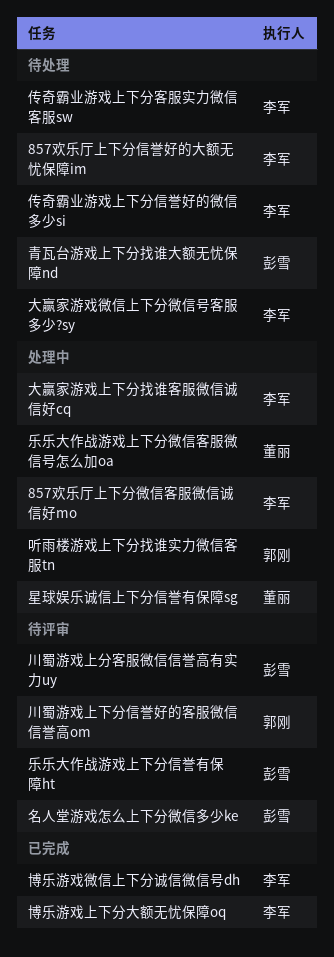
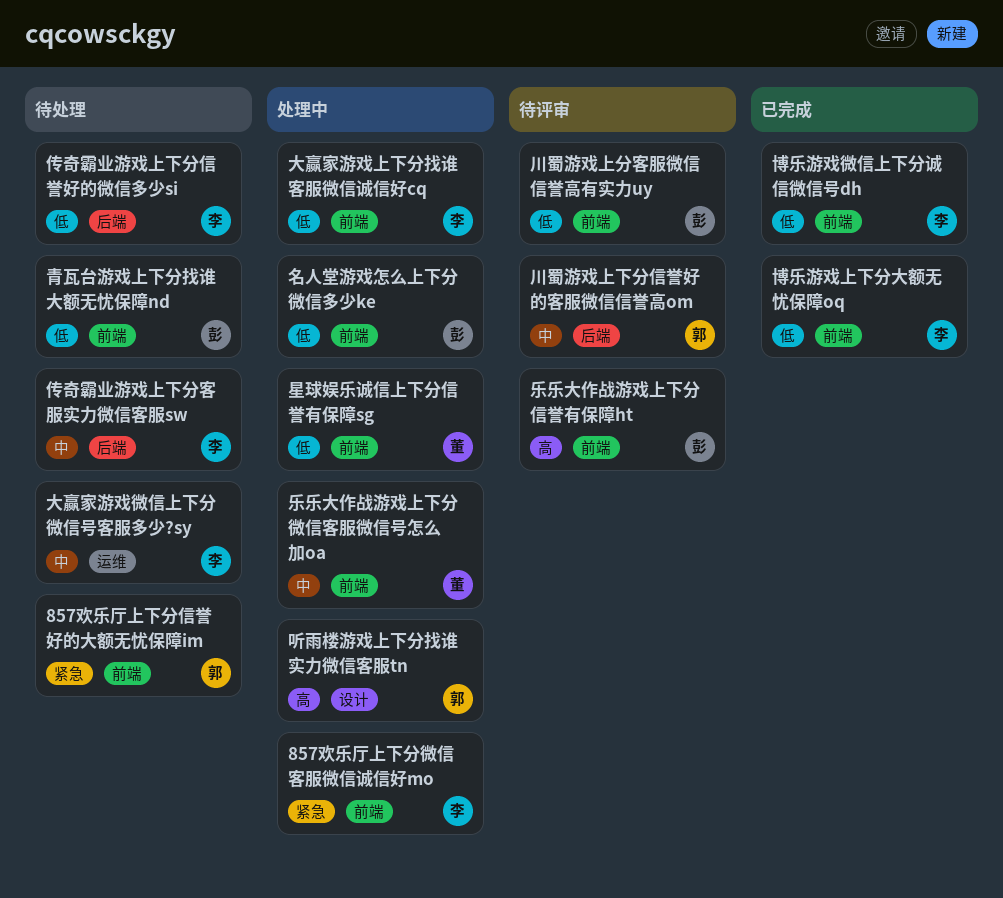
857欢乐厅上下分信誉好的大额无忧保障im, owner: 李军 -> 郭刚
名人堂游戏怎么上下分微信多少ke, status: 待评审 -> 处理中

